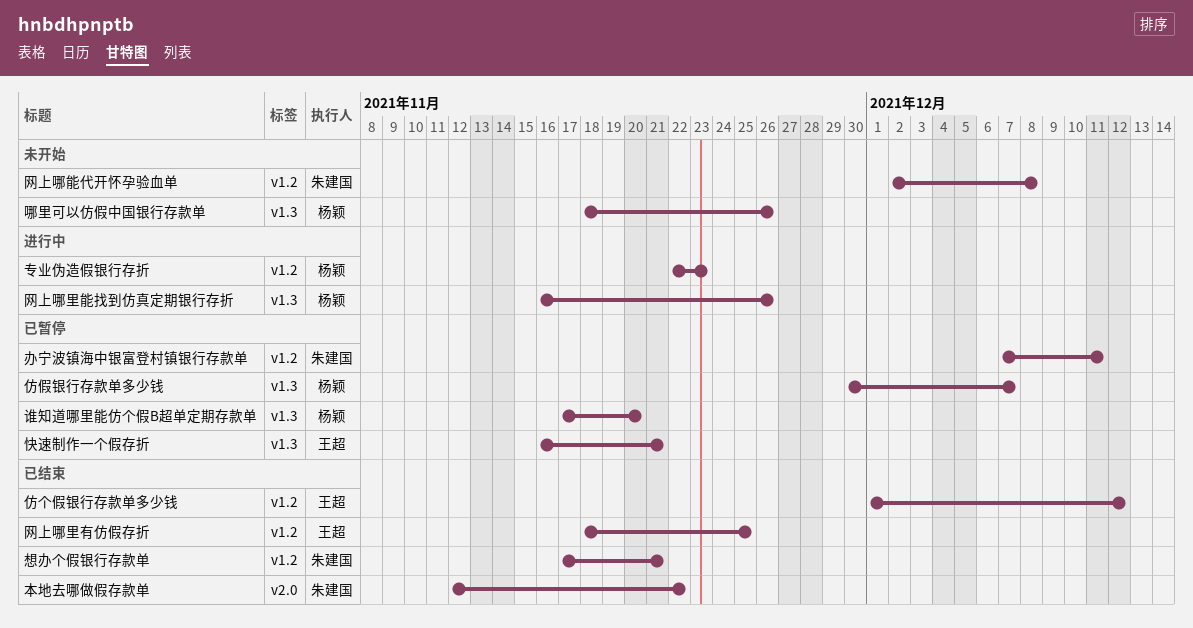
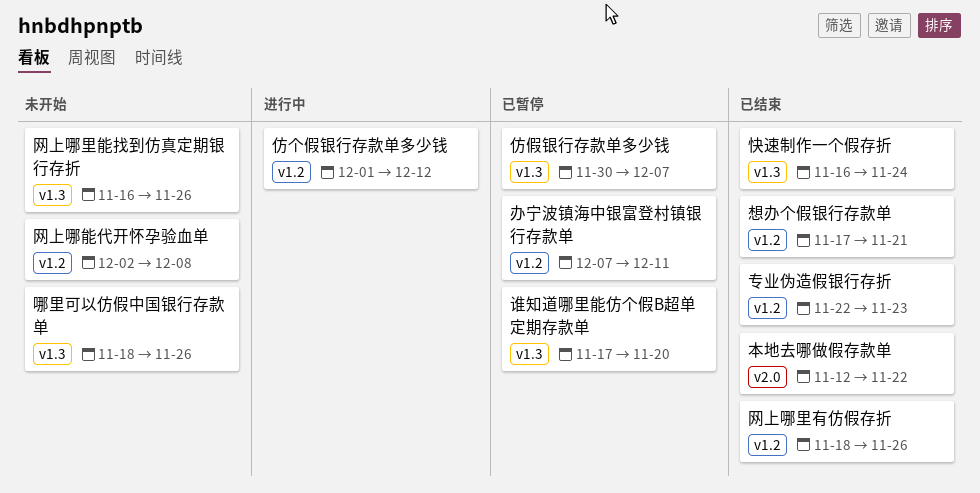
专业伪造假银行存折, status: 进行中 -> 已结束
仿个假银行存款单多少钱, status: 已结束 -> 进行中
快速制作一个假存折, status: 已暂停 -> 已结束
快速制作一个假存折, due: Nov 21 -> Nov 24
网上哪里有仿假存折, due: Nov 25 -> Nov 26
网上哪里能找到仿真定期银行存折, status: 进行中 -> 未开始

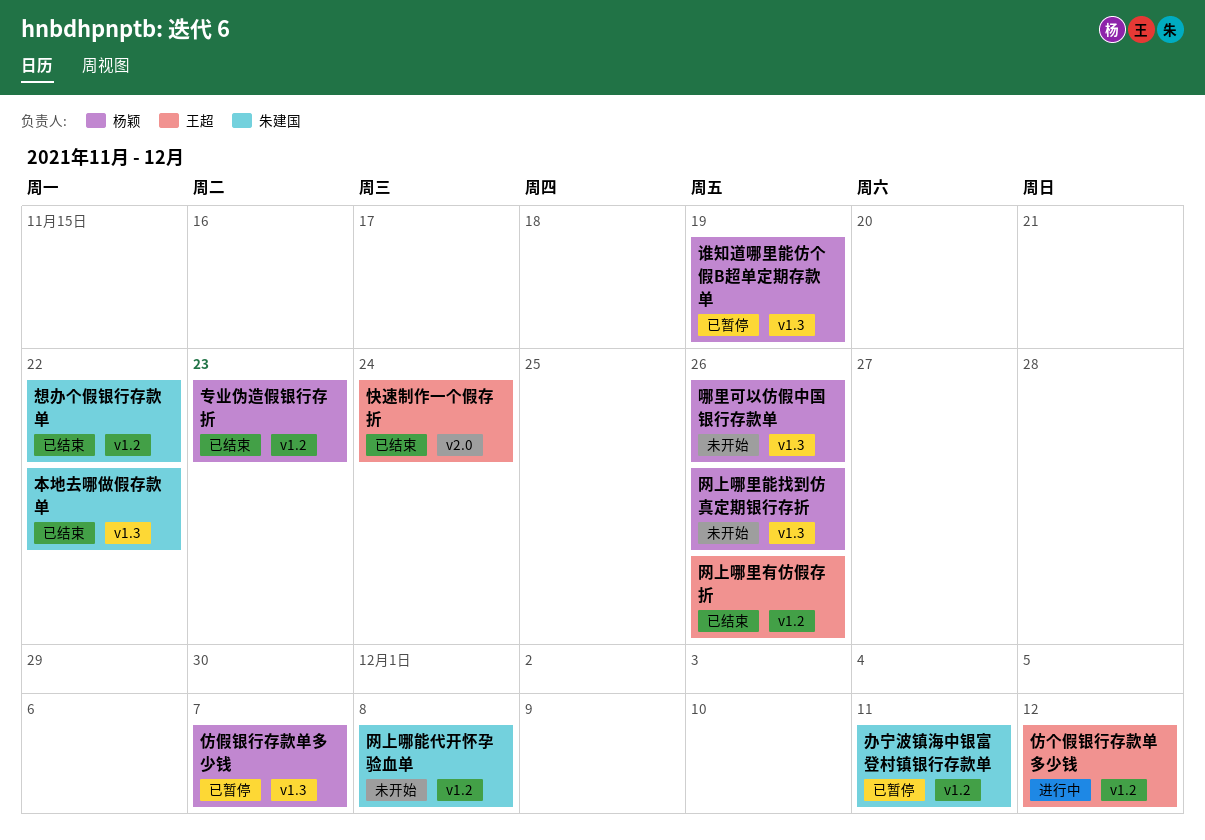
快速制作一个假存折, label: v1.3 -> v2.0
想办个假银行存款单, due: Nov 21 -> Nov 22
本地去哪做假存款单, label: v2.0 -> v1.3
谁知道哪里能仿个假B超单定期存款单, due: Nov 20 -> Nov 19

